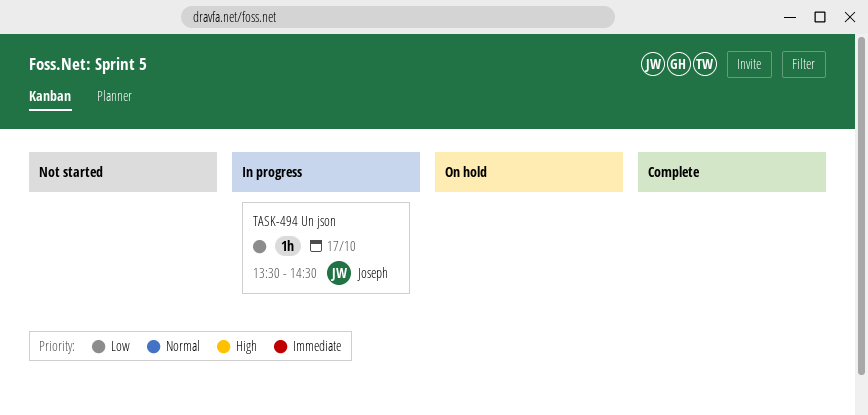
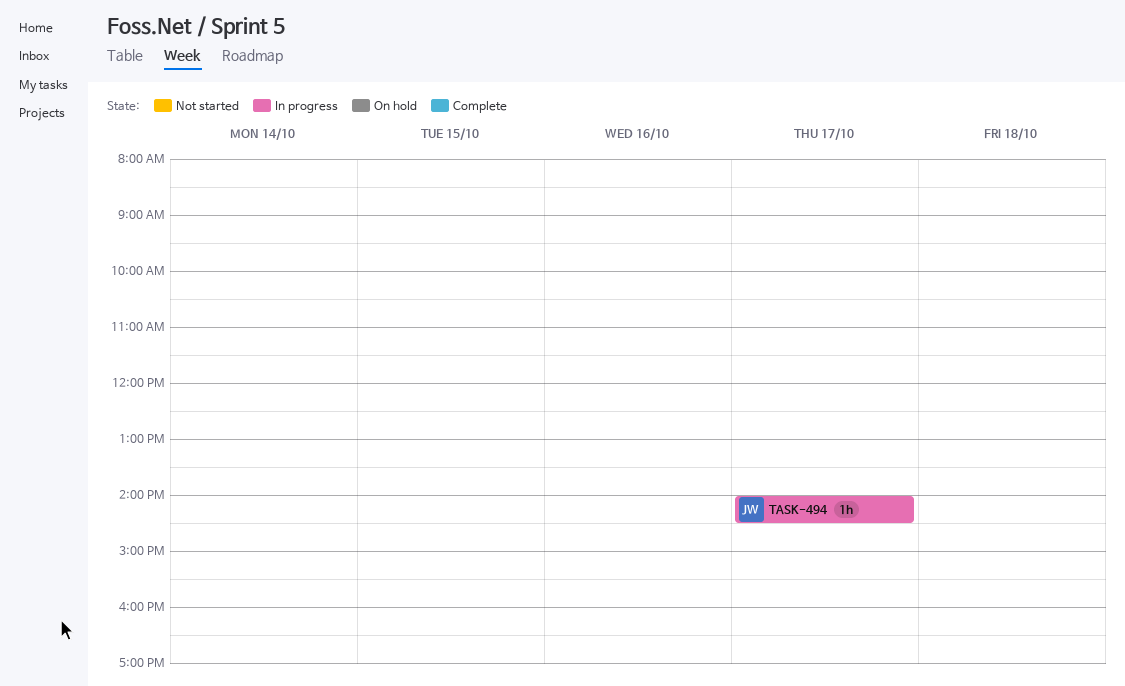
TASK-494, begins: 13:30 -> 14:00

